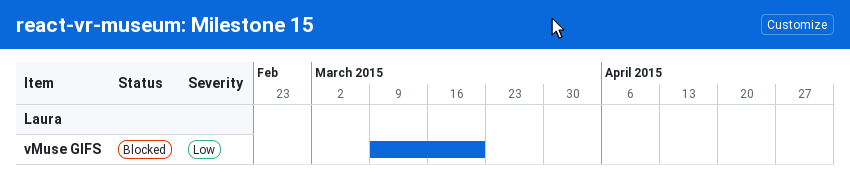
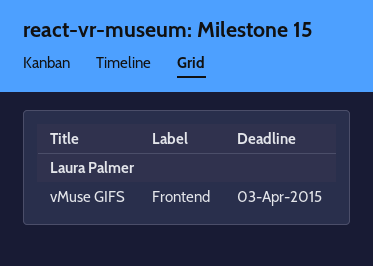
vMuse GIFS, due: Mar 20 -> Apr 3

